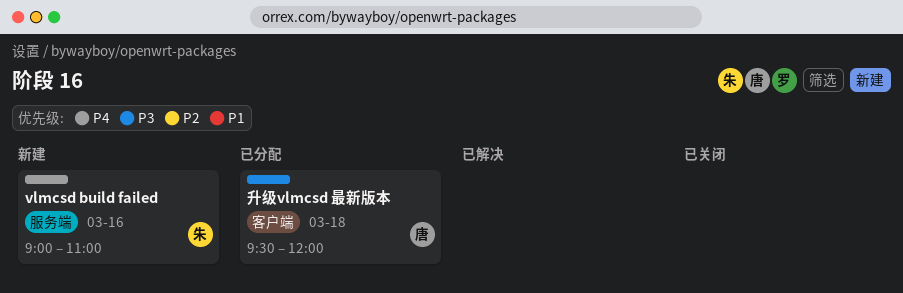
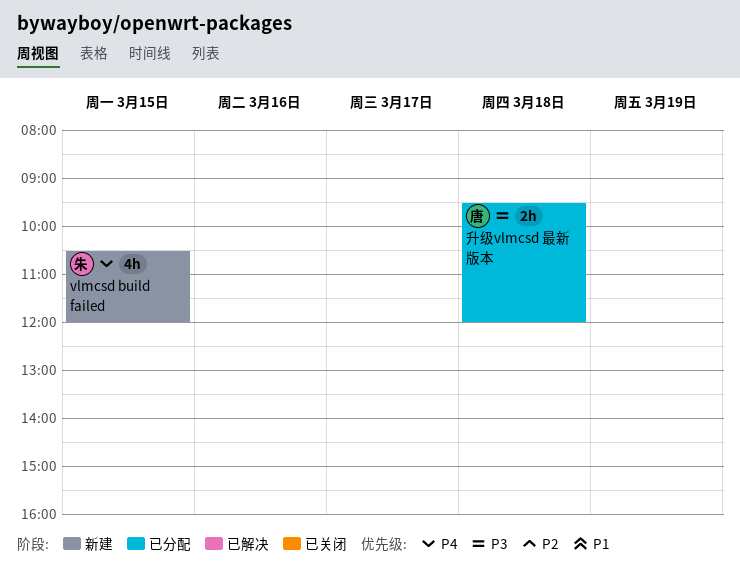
vlmcsd build failed, day: Mar 16 -> Mar 15
vlmcsd build failed, begins: 09:00 -> 10:30
vlmcsd build failed, ends: 11:00 -> 12:00

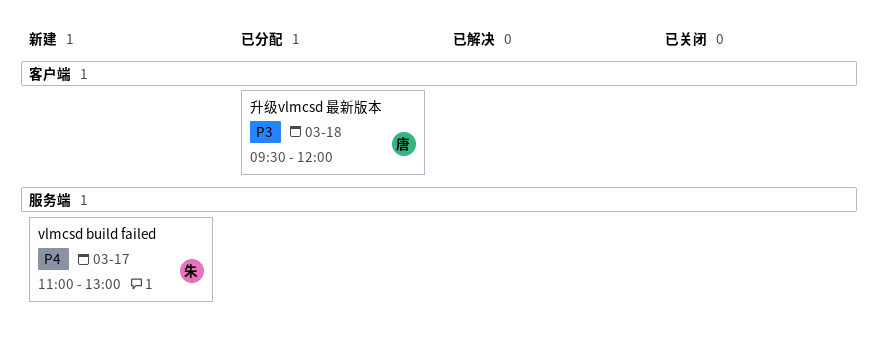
vlmcsd build failed, day: Mar 15 -> Mar 17
vlmcsd build failed, begins: 10:30 -> 11:00
vlmcsd build failed, ends: 12:00 -> 13:00

